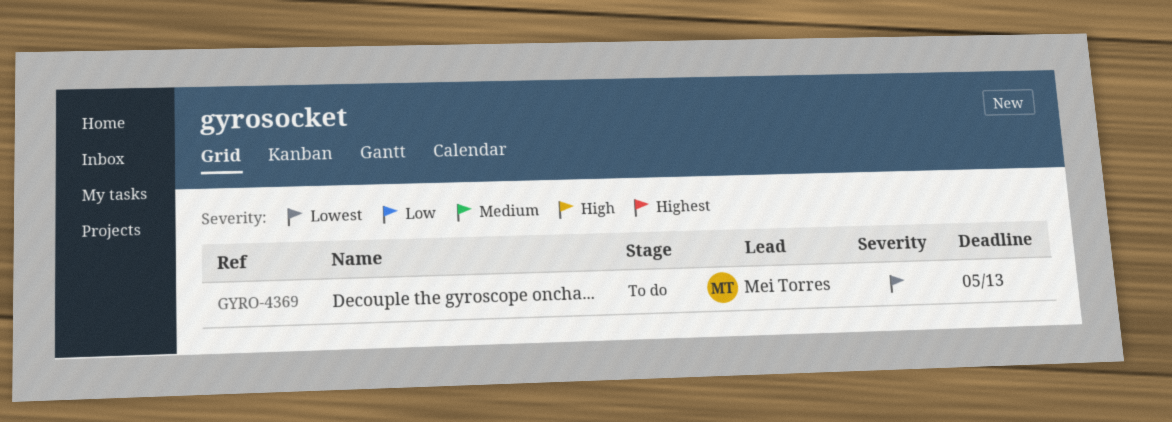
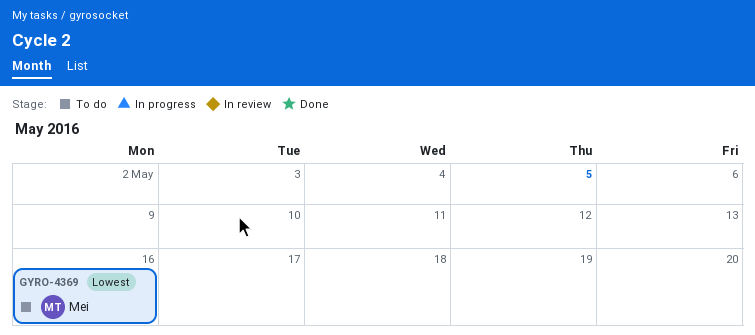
GYRO-4369, due: May 13 -> May 16

